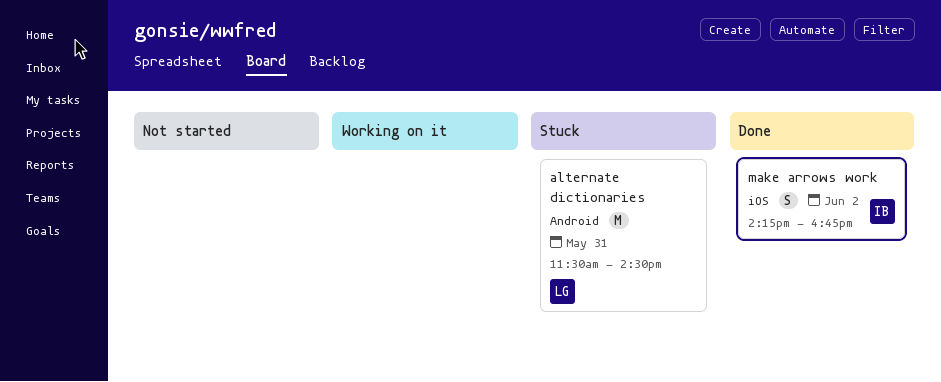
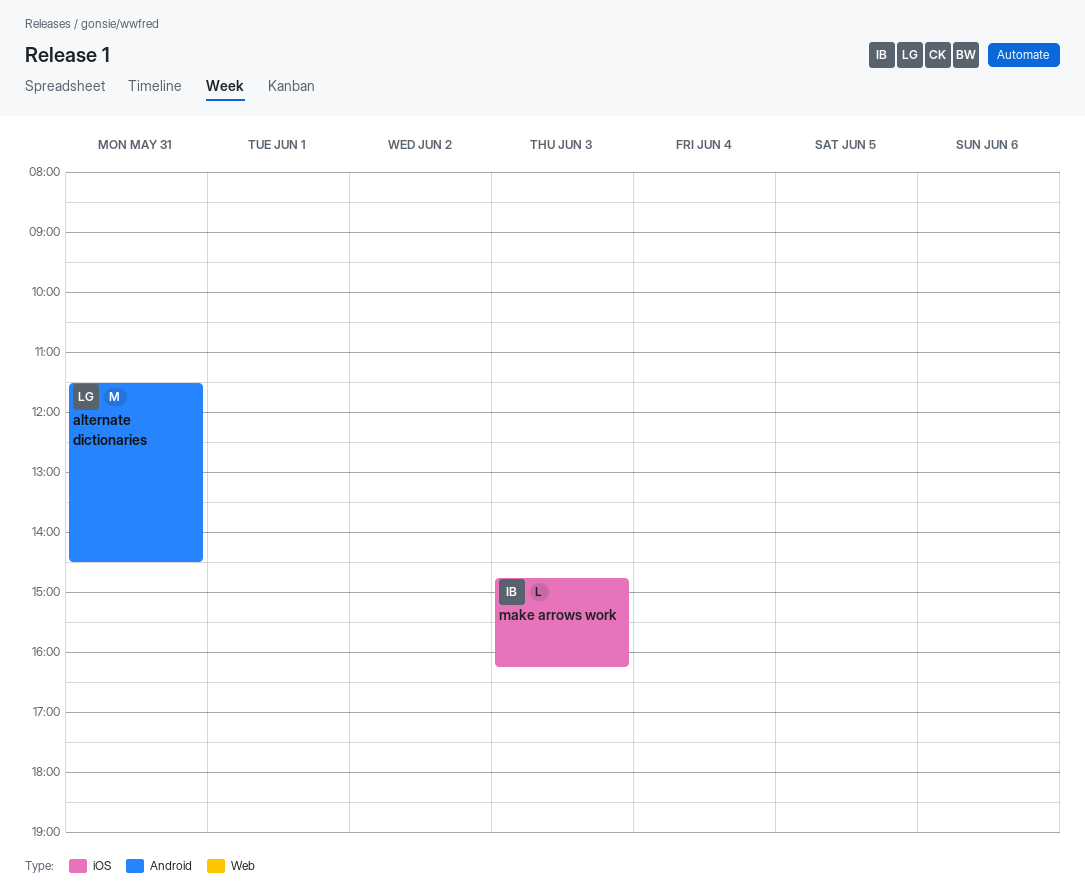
make arrows work, estimate: S -> L
make arrows work, day: Jun 2 -> Jun 3
make arrows work, begins: 14:15 -> 14:45
make arrows work, ends: 16:45 -> 16:15

